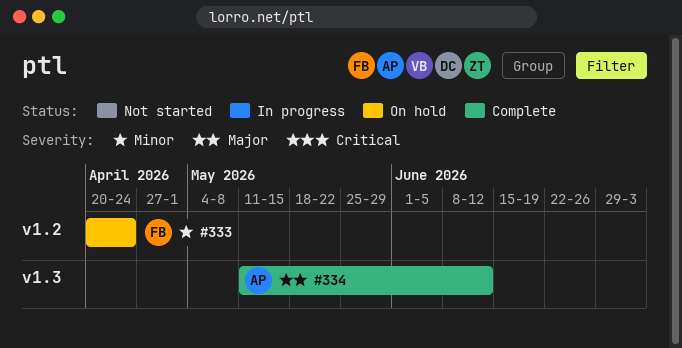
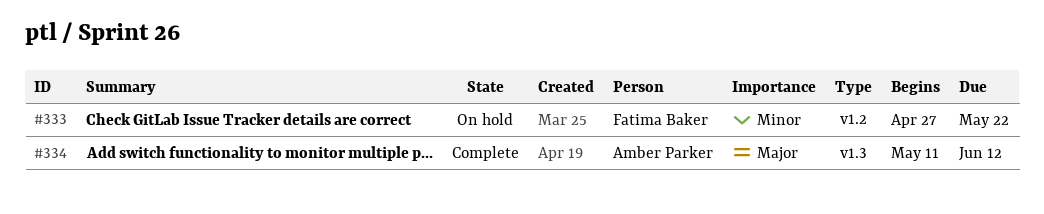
#333, start: Apr 20 -> Apr 27
#333, due: Apr 24 -> May 22

